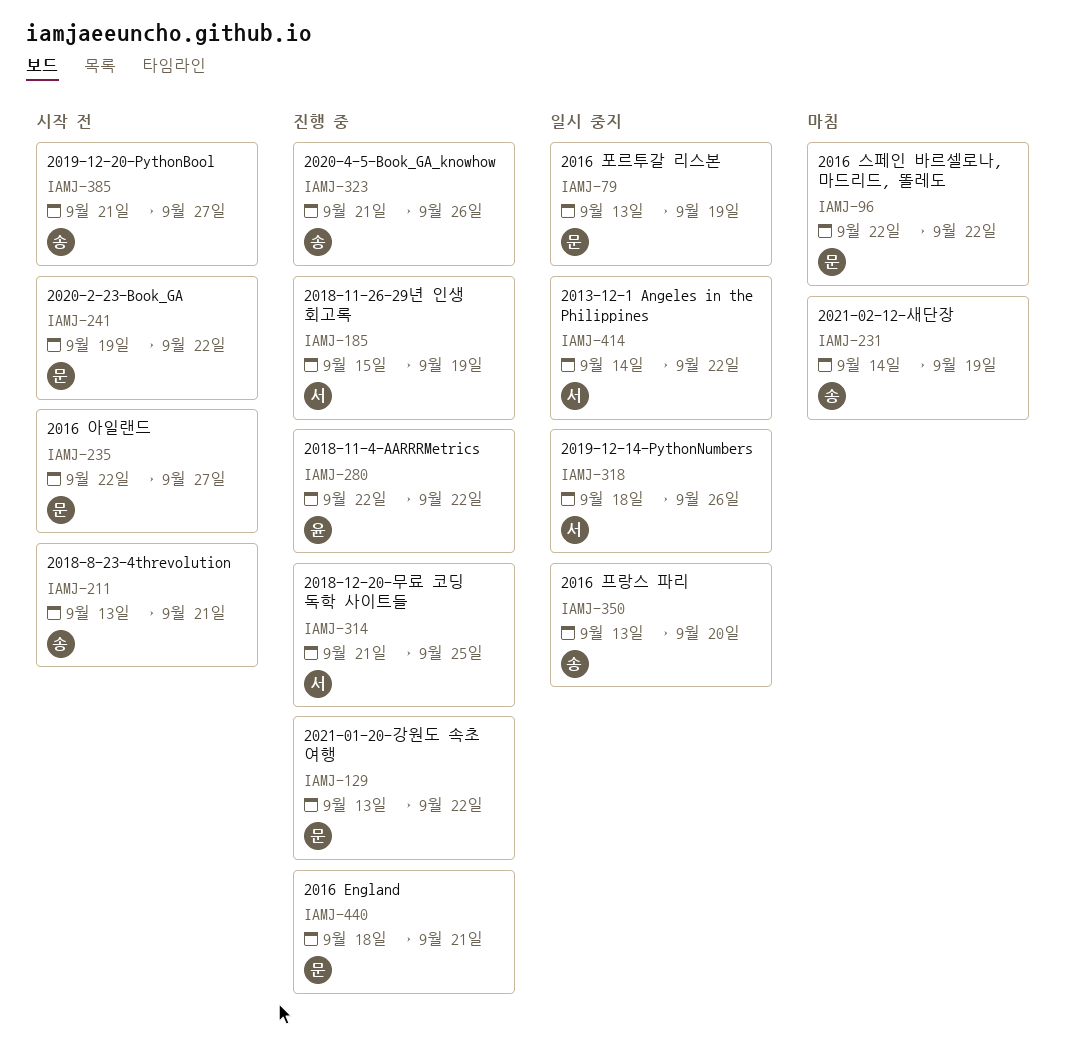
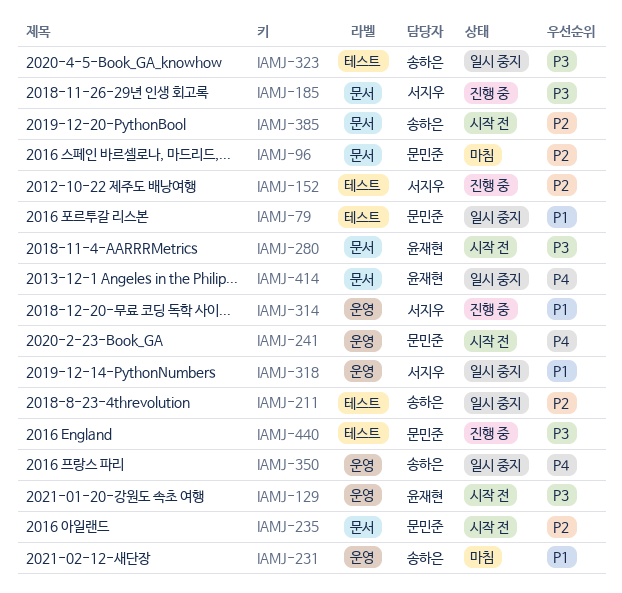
IAMJ-129, status: 진행 중 -> 시작 전
IAMJ-129, owner: 문민준 -> 윤재현
IAMJ-152: none -> present
IAMJ-211, status: 시작 전 -> 일시 중지
IAMJ-280, status: 진행 중 -> 시작 전
IAMJ-323, status: 진행 중 -> 일시 중지
IAMJ-414, owner: 서지우 -> 윤재현

